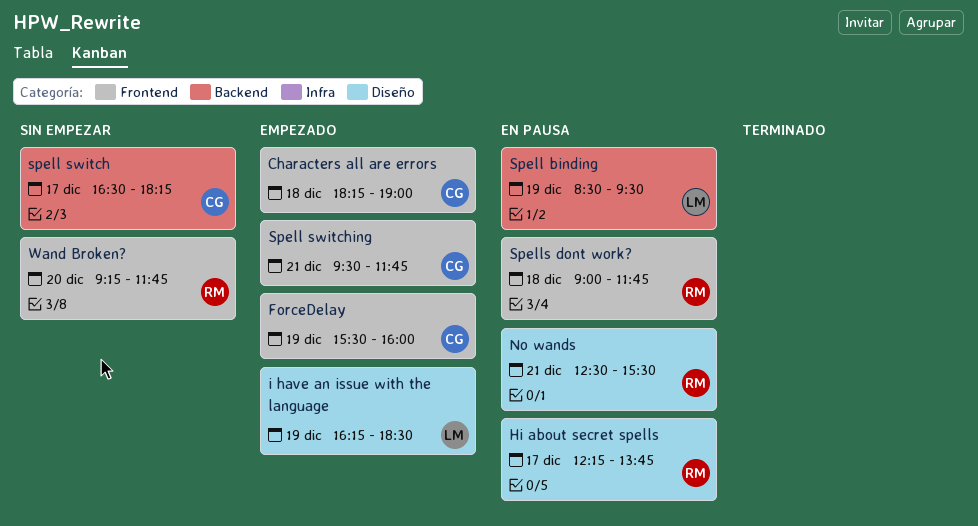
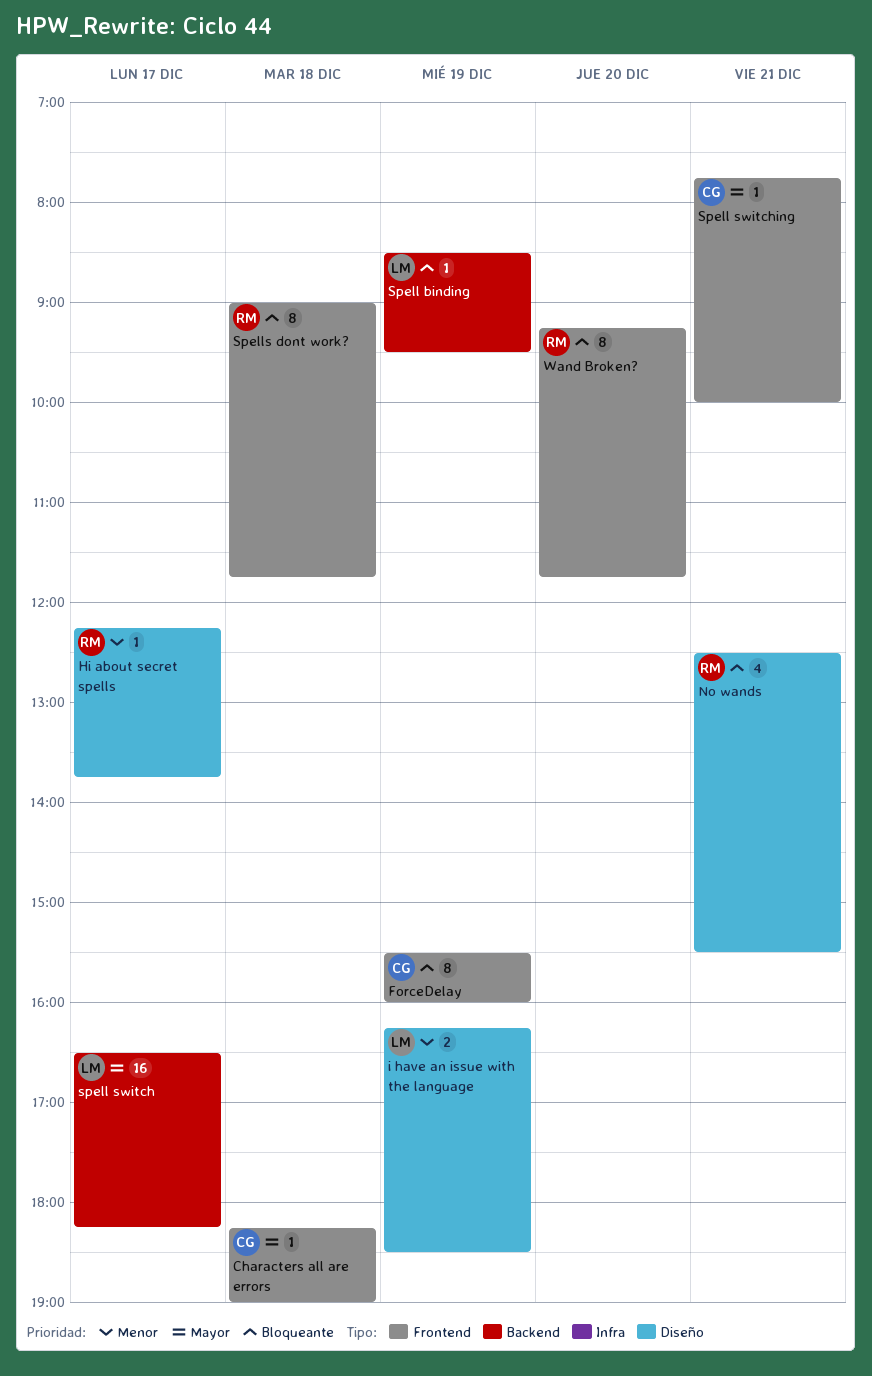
spell switch, owner: CG -> LM
Spell switching, begins: 09:30 -> 07:45
Spell switching, ends: 11:45 -> 10:00

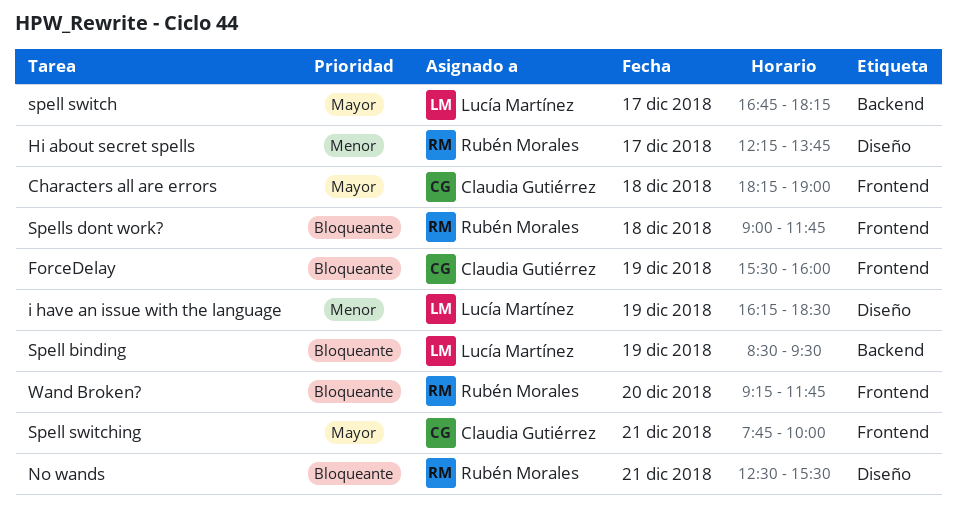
spell switch, begins: 16:30 -> 16:45

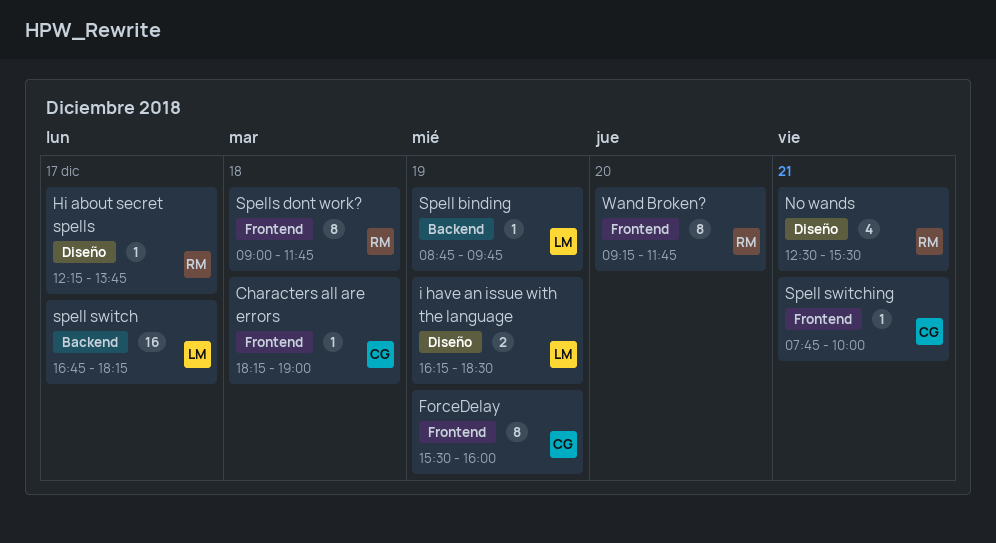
Spell binding, begins: 08:30 -> 08:45
Spell binding, ends: 09:30 -> 09:45

